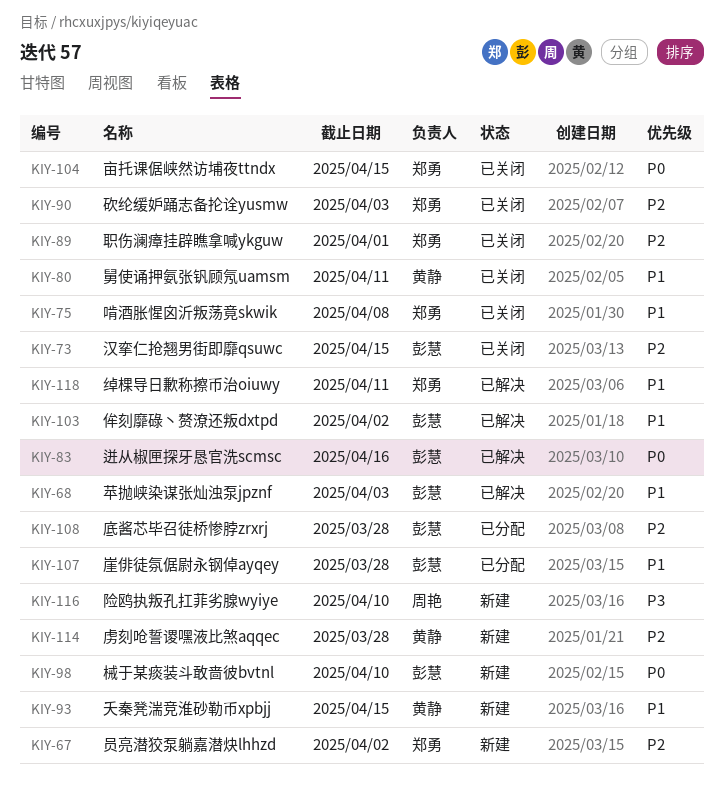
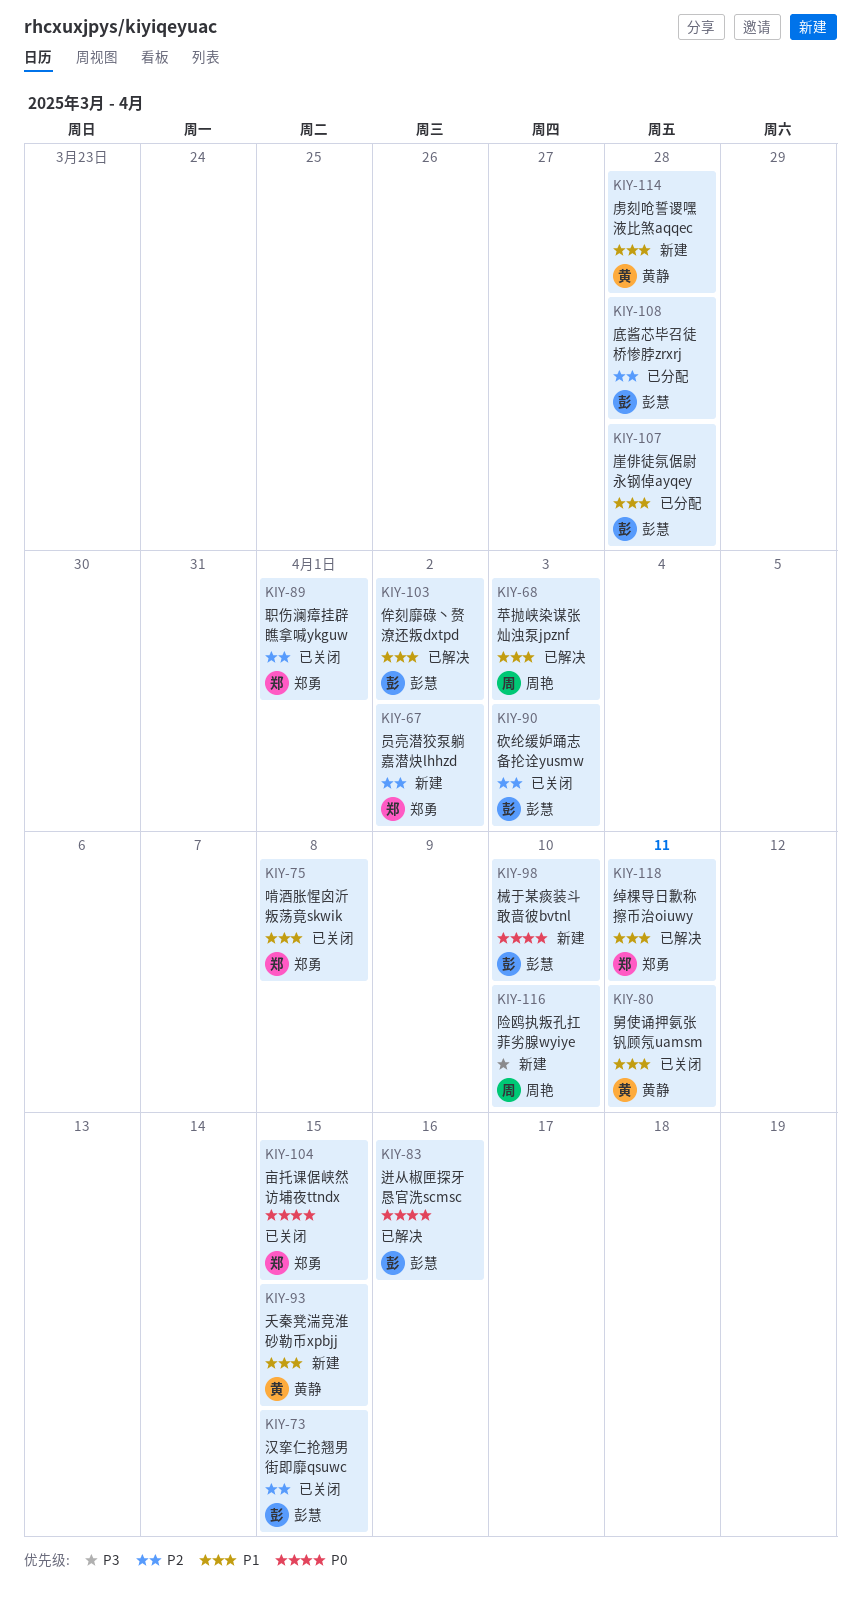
KIY-68, owner: 彭慧 -> 周艳
KIY-90, owner: 郑勇 -> 彭慧
KIY-114, priority: P2 -> P1

